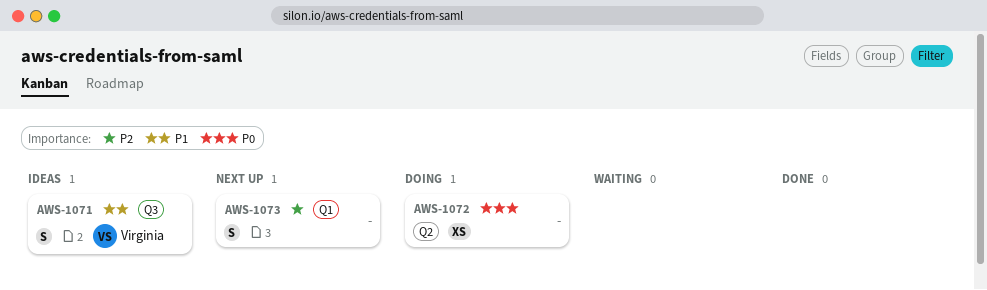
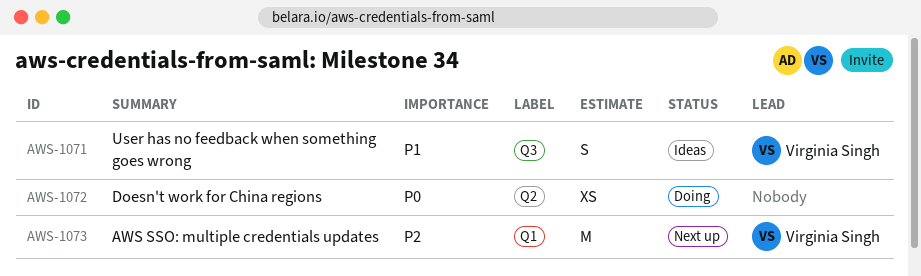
AWS-1073, owner: none -> Virginia Singh
AWS-1073, estimate: S -> M

